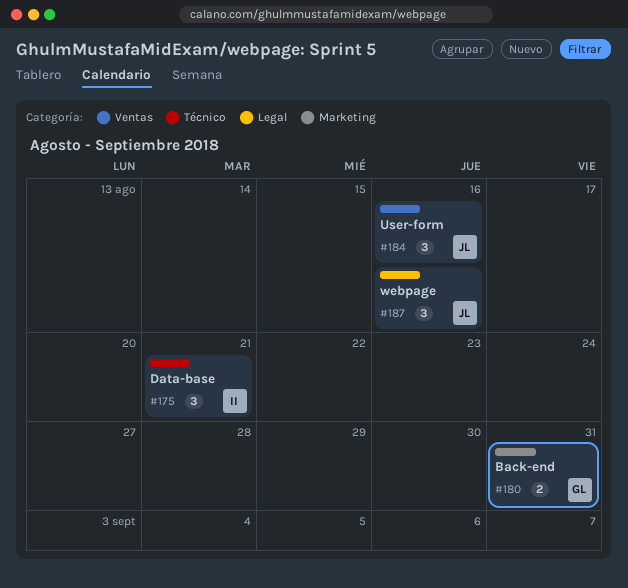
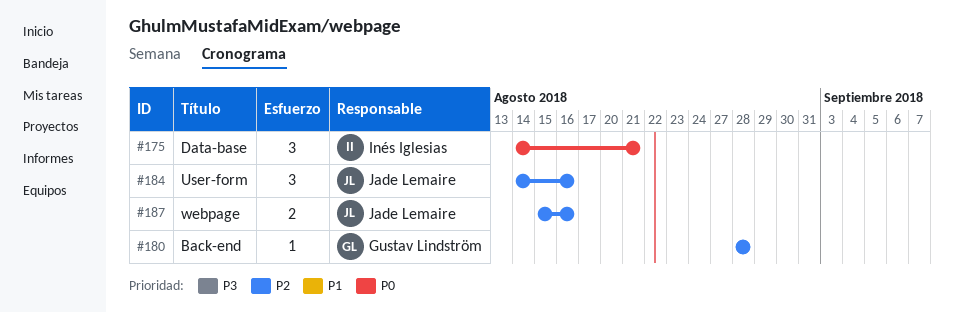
#180, estimate: 2 -> 1
#180, due: Aug 31 -> Aug 28
#187, estimate: 3 -> 2

